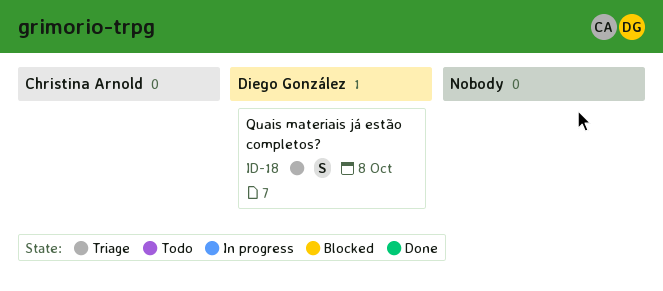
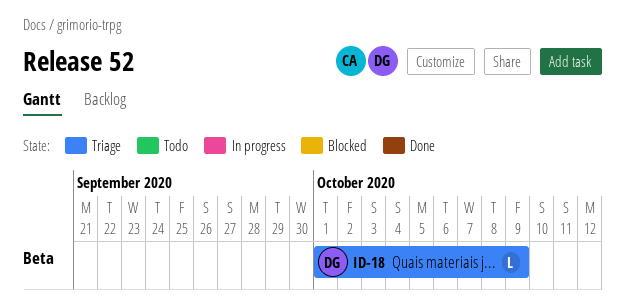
ID-18, estimate: S -> L
ID-18, due: Oct 8 -> Oct 9

